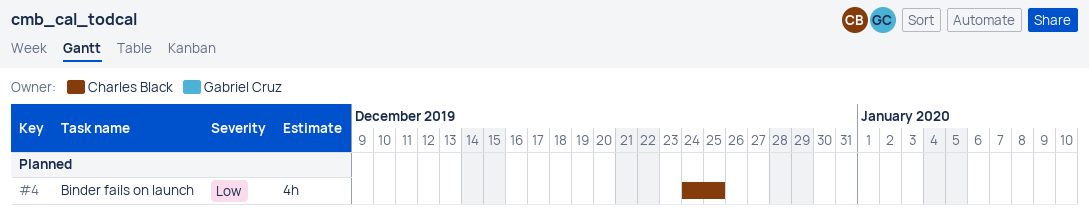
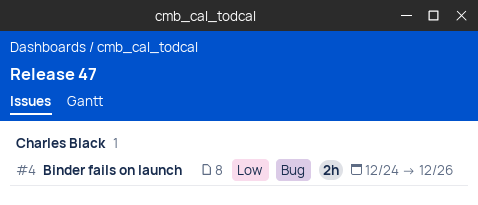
#4, estimate: 4h -> 2h
#4, due: Dec 25 -> Dec 26

